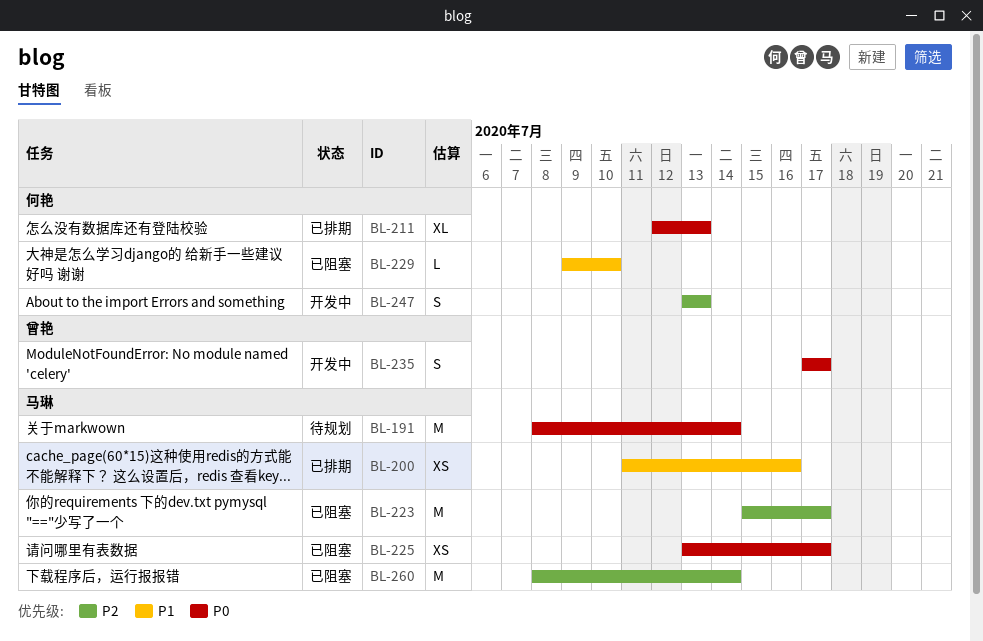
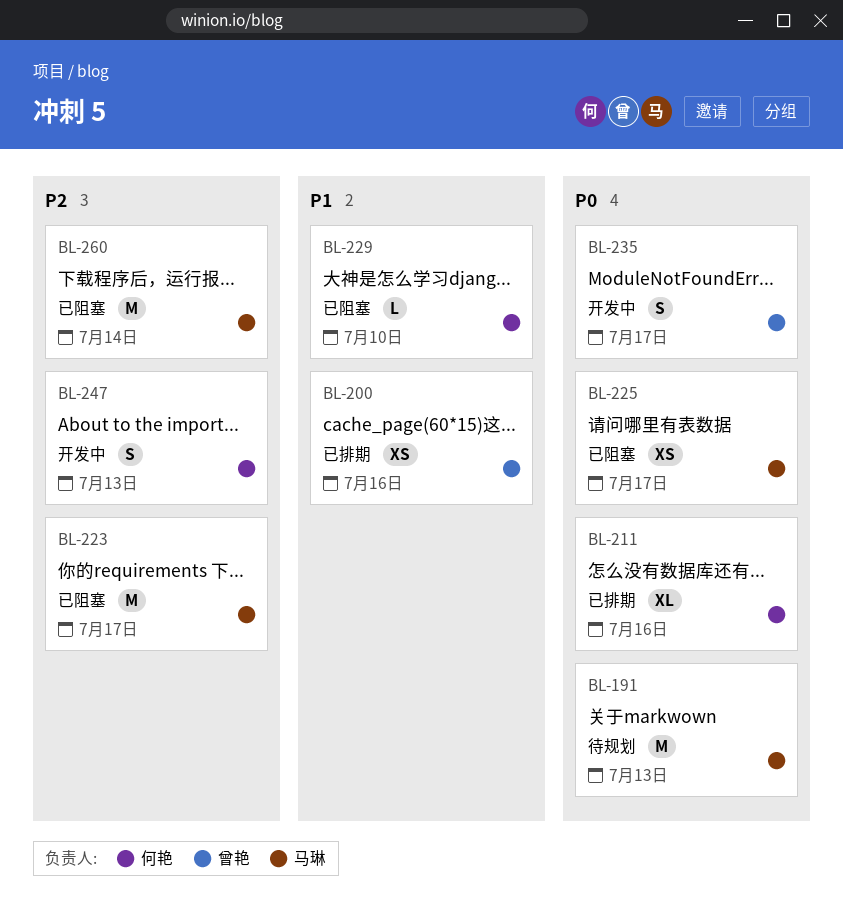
BL-191, due: Jul 14 -> Jul 13
BL-200, owner: 马琳 -> 曾艳
BL-211, due: Jul 13 -> Jul 16

